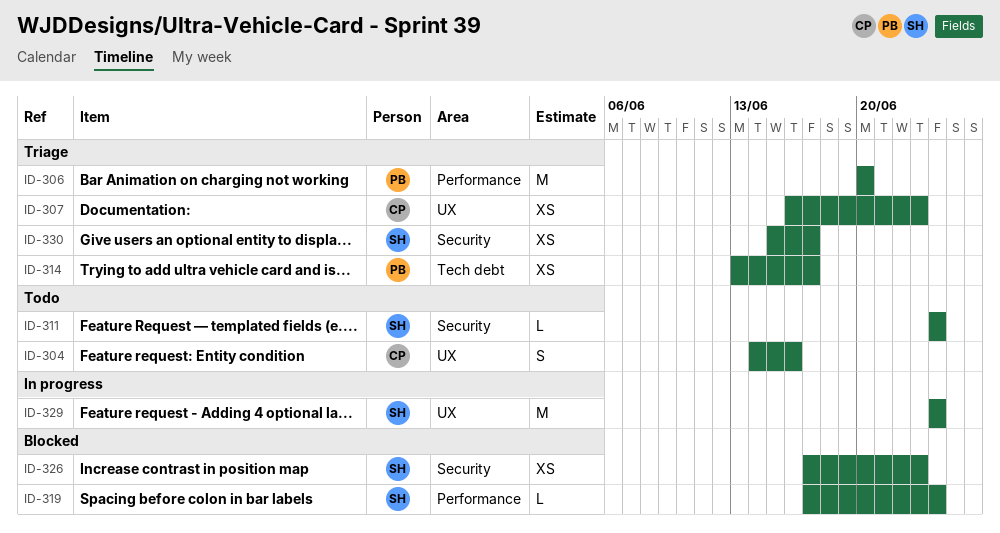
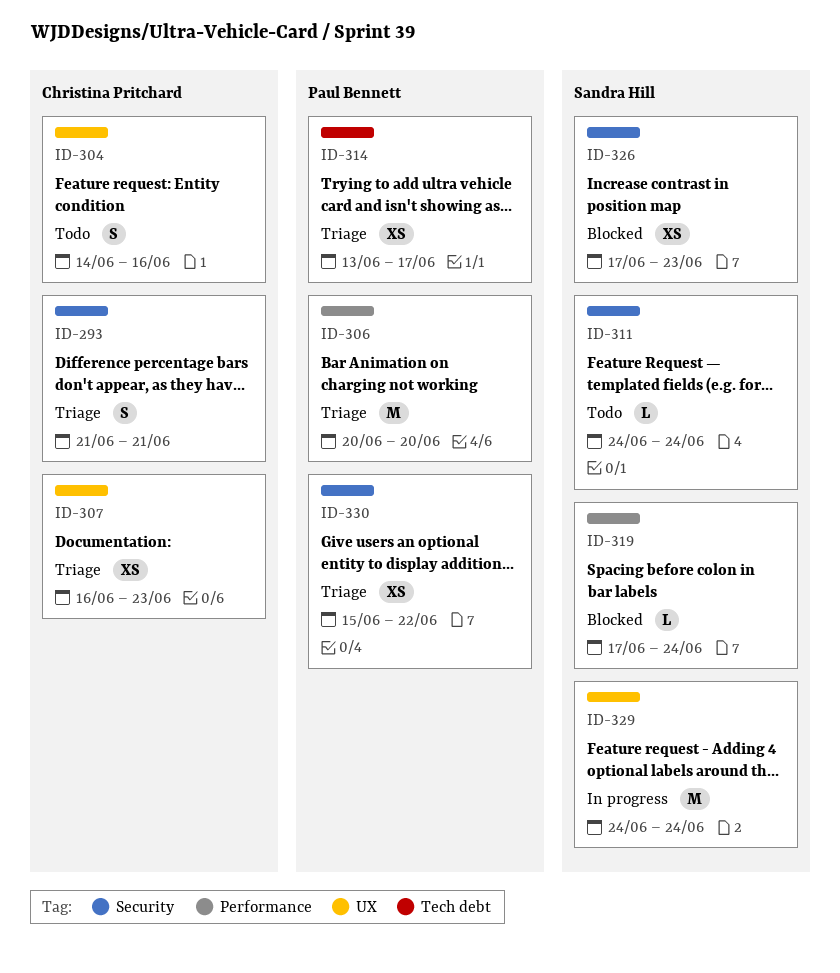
ID-293: none -> present
ID-330, owner: Sandra Hill -> Paul Bennett
ID-330, due: Jun 17 -> Jun 22

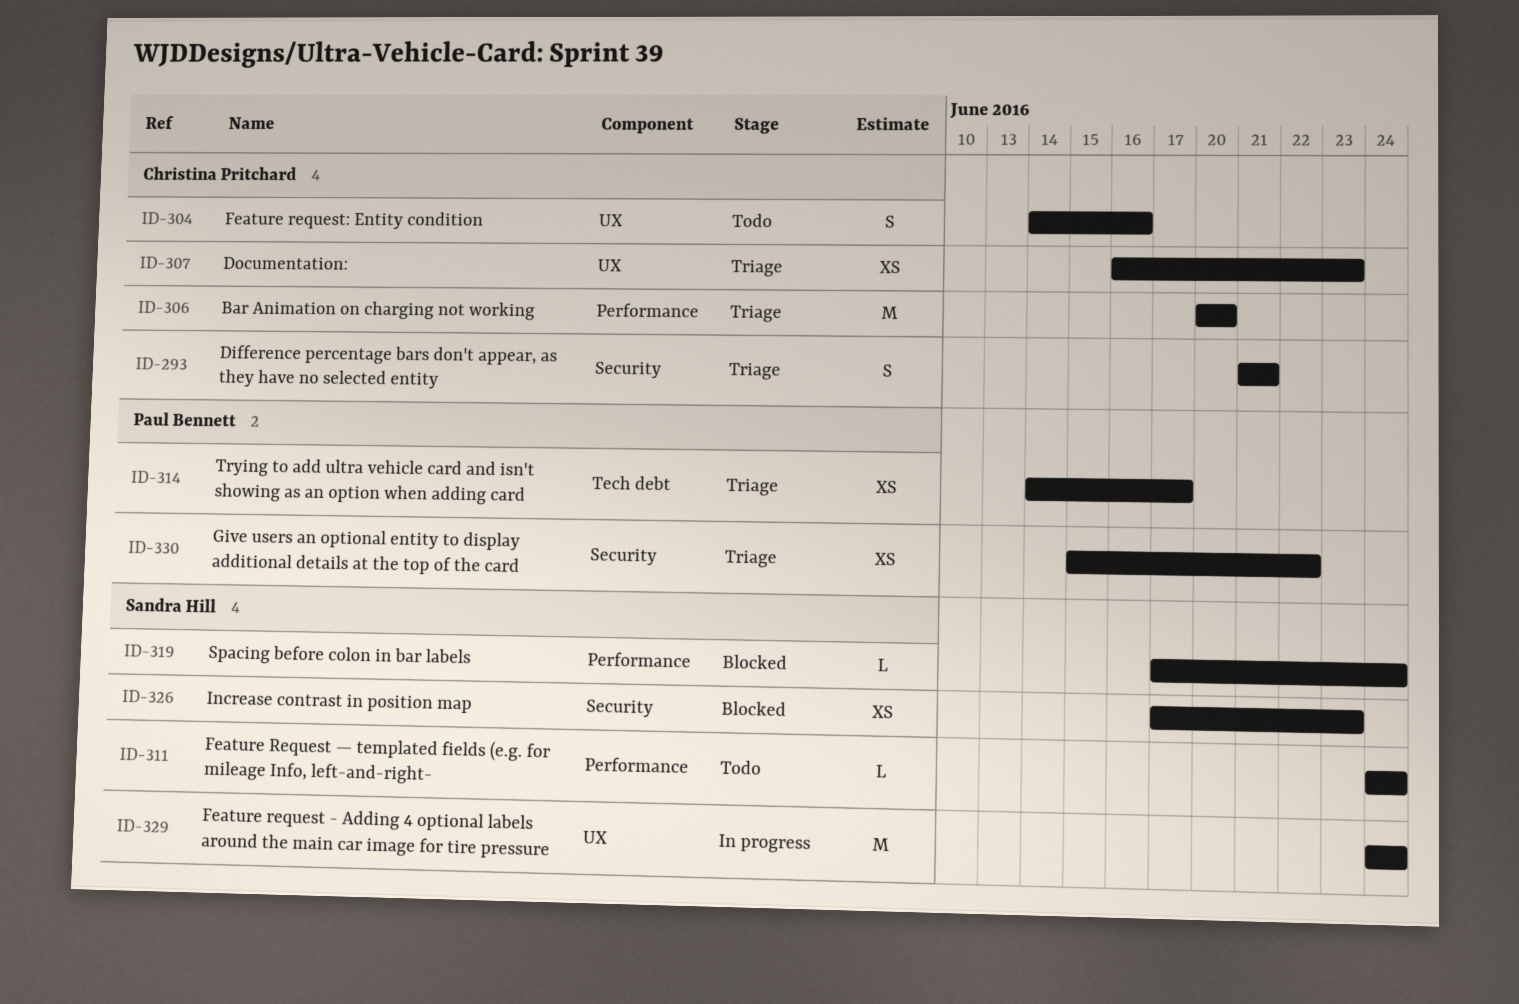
ID-306, owner: Paul Bennett -> Christina Pritchard
ID-311, label: Security -> Performance
ID-314, start: Jun 13 -> Jun 14

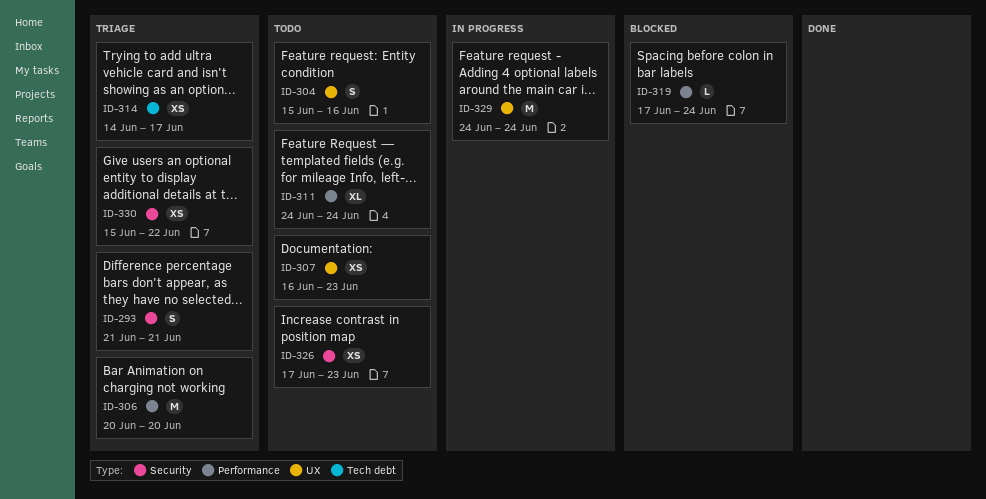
ID-304, start: Jun 14 -> Jun 15
ID-307, status: Triage -> Todo
ID-311, estimate: L -> XL
ID-326, status: Blocked -> Todo

